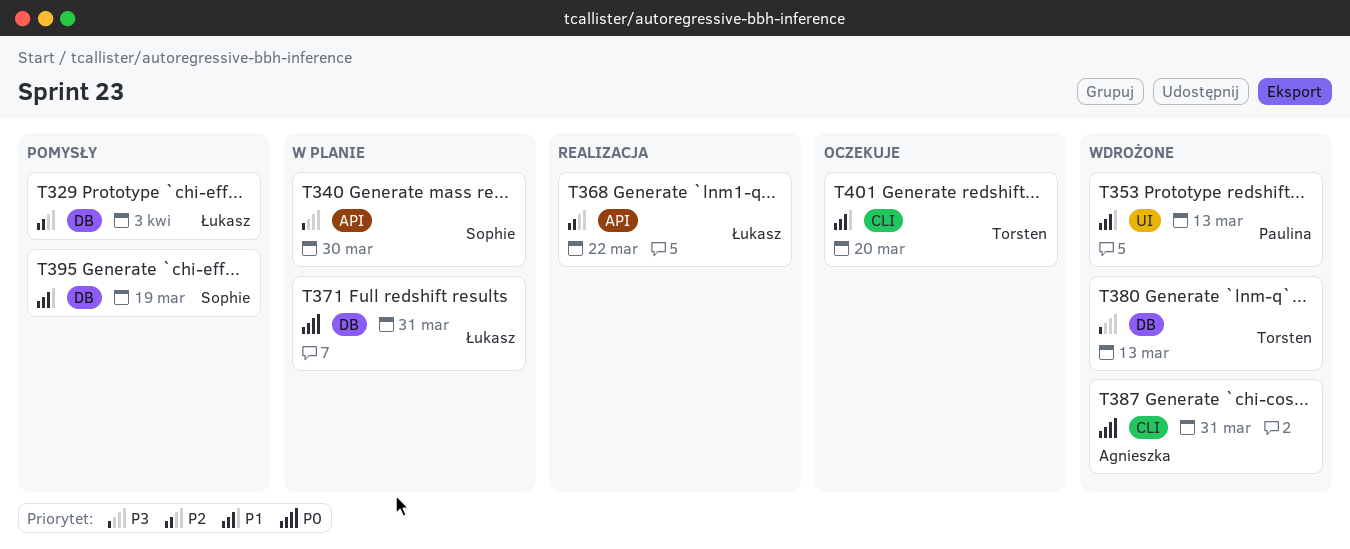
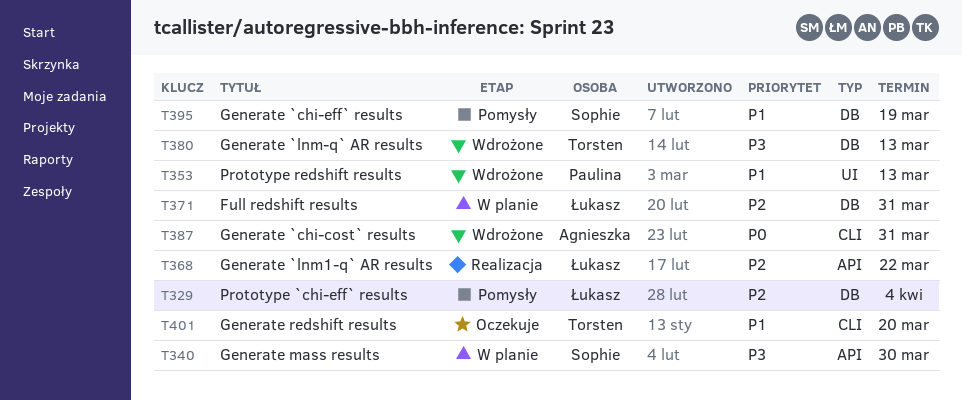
T329, due: Apr 3 -> Apr 4
T371, priority: P0 -> P2

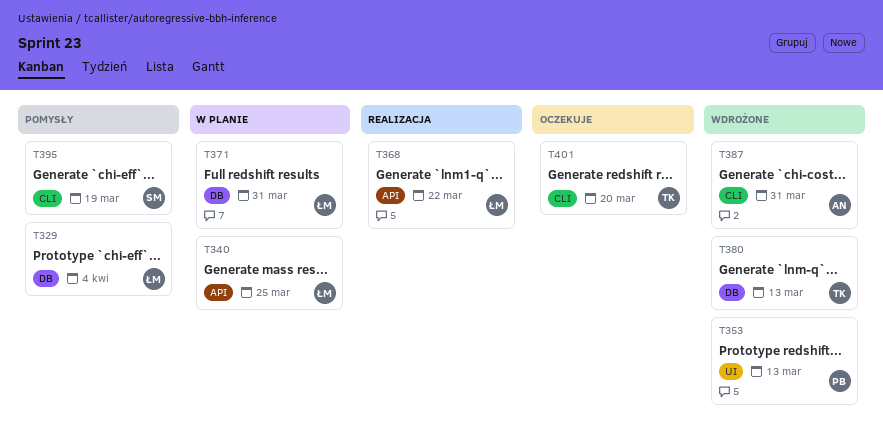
T340, owner: Sophie -> Łukasz
T340, due: Mar 30 -> Mar 25
T395, label: DB -> CLI

